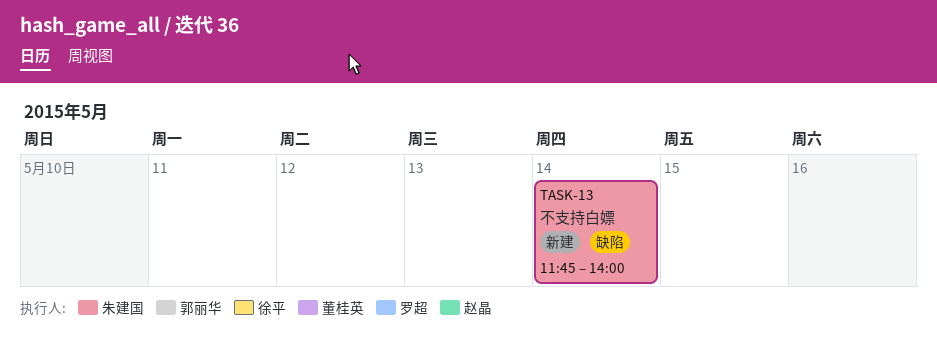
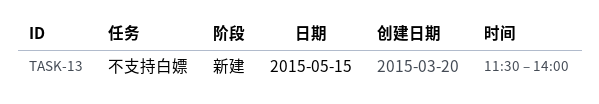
TASK-13, day: May 14 -> May 15
TASK-13, begins: 11:45 -> 11:30

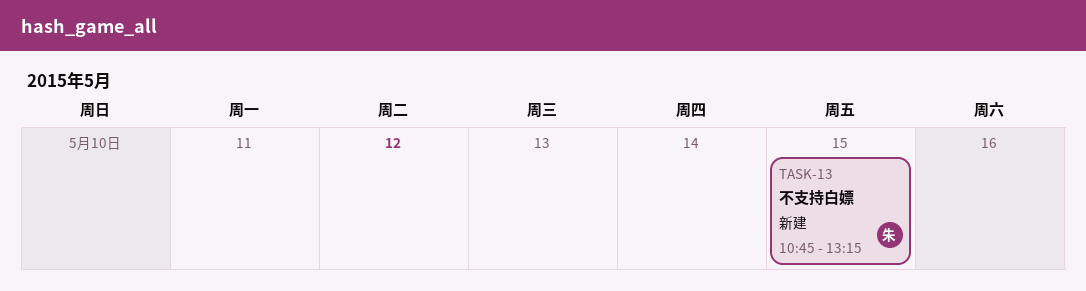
TASK-13, begins: 11:30 -> 10:45
TASK-13, ends: 14:00 -> 13:15

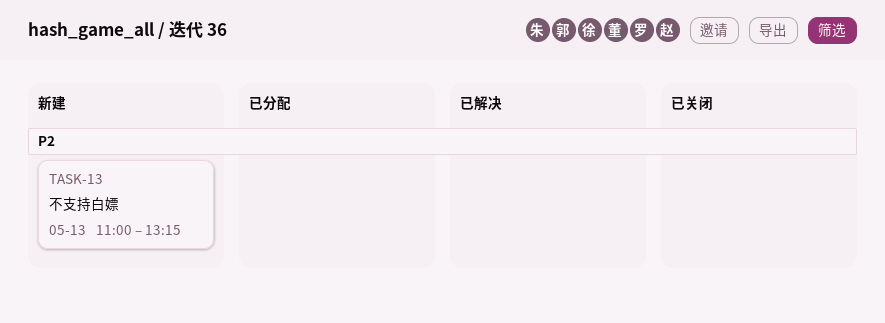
TASK-13, day: May 15 -> May 13
TASK-13, begins: 10:45 -> 11:00

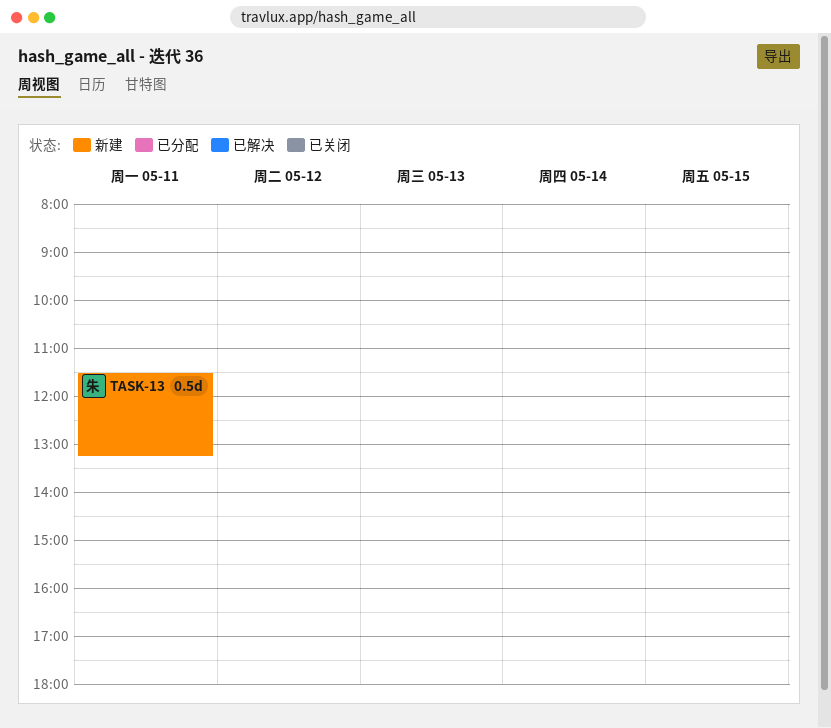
TASK-13, day: May 13 -> May 11
TASK-13, begins: 11:00 -> 11:30

